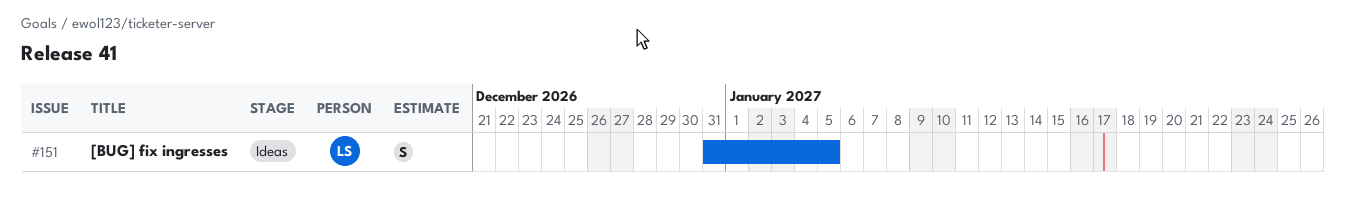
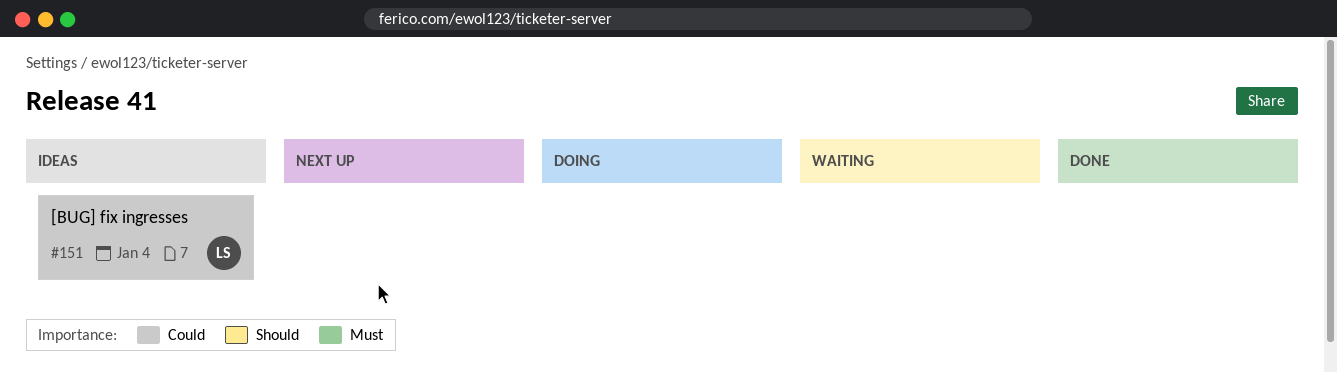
#151, due: Jan 5 -> Jan 4

